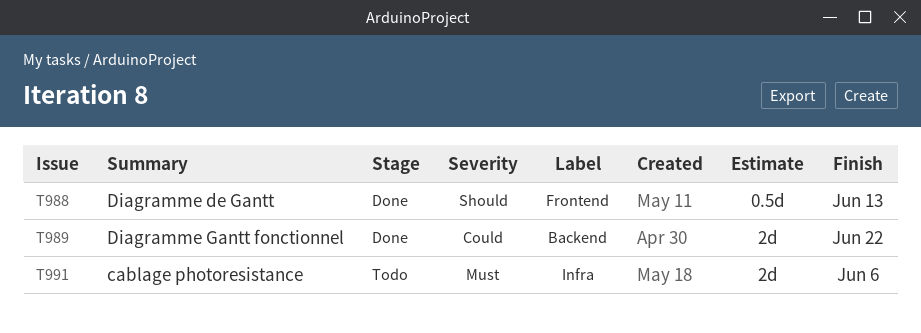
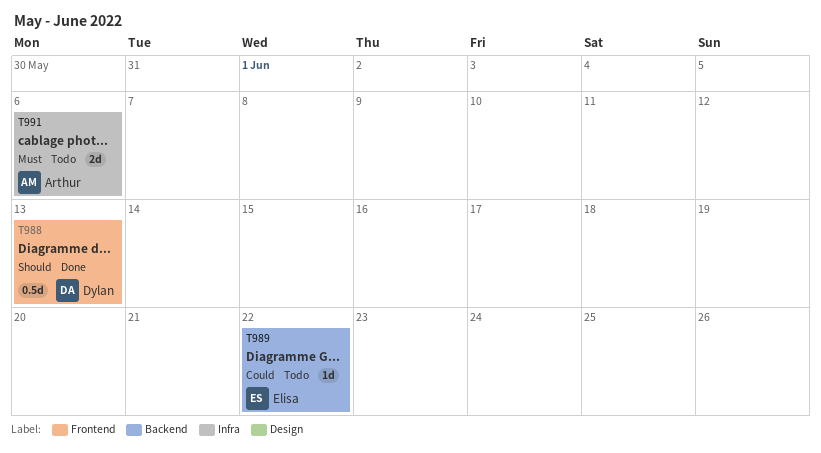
T989, status: Done -> Todo
T989, estimate: 2d -> 1d

